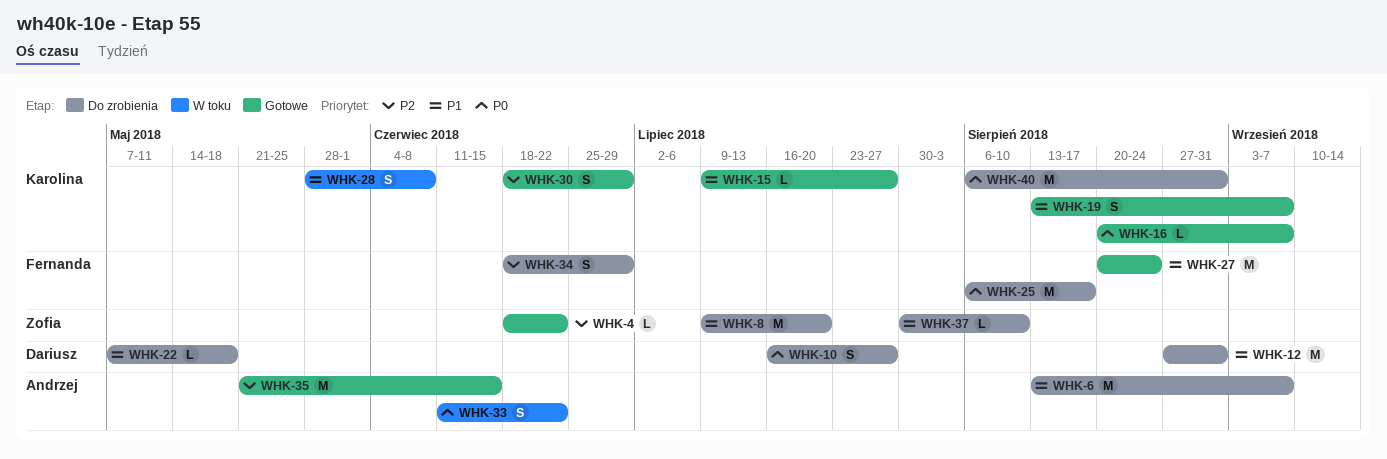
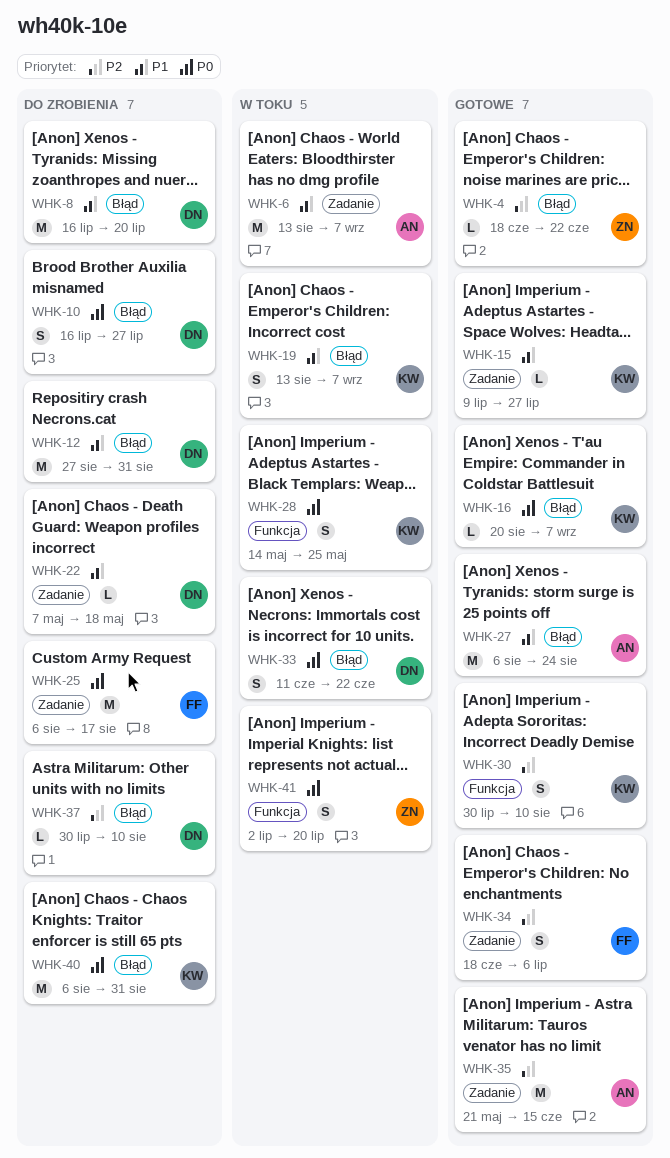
WHK-6, status: Do zrobienia -> W toku
WHK-8, owner: Zofia -> Dariusz
WHK-8, start: Jul 9 -> Jul 16
WHK-19, status: Gotowe -> W toku
WHK-27, owner: Fernanda -> Andrzej
WHK-27, start: Aug 20 -> Aug 6
WHK-28, priority: P1 -> P0
WHK-28, start: May 28 -> May 14
WHK-28, due: Jun 8 -> May 25
WHK-30, start: Jun 18 -> Jul 30
WHK-30, due: Jun 29 -> Aug 10
WHK-33, owner: Andrzej -> Dariusz
WHK-34, status: Do zrobienia -> Gotowe
WHK-34, due: Jun 29 -> Jul 6
WHK-37, owner: Zofia -> Dariusz
WHK-37, priority: P1 -> P2
WHK-41: none -> present

